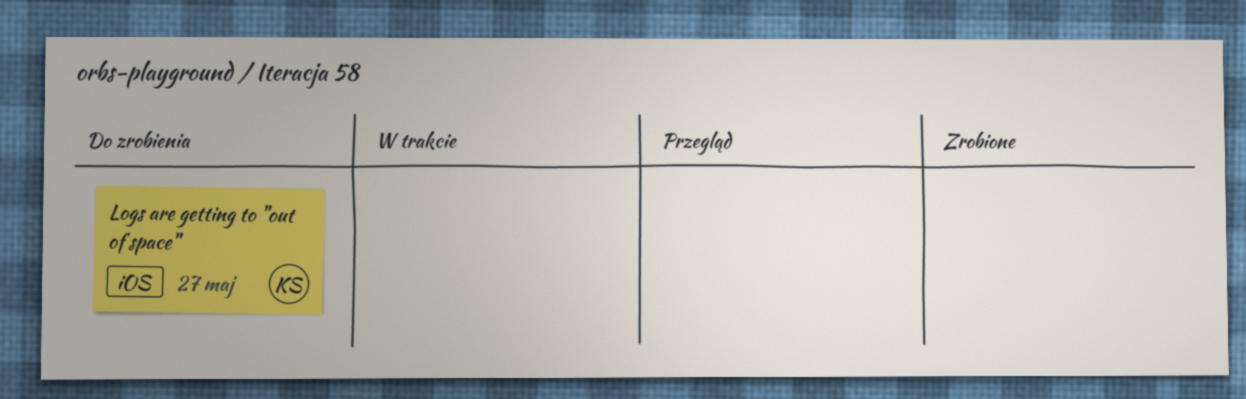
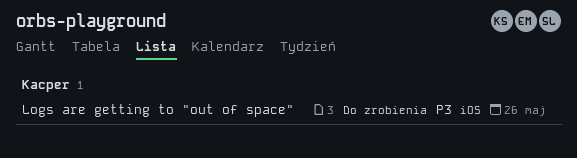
Logs are getting to "out of space", due: May 27 -> May 26

